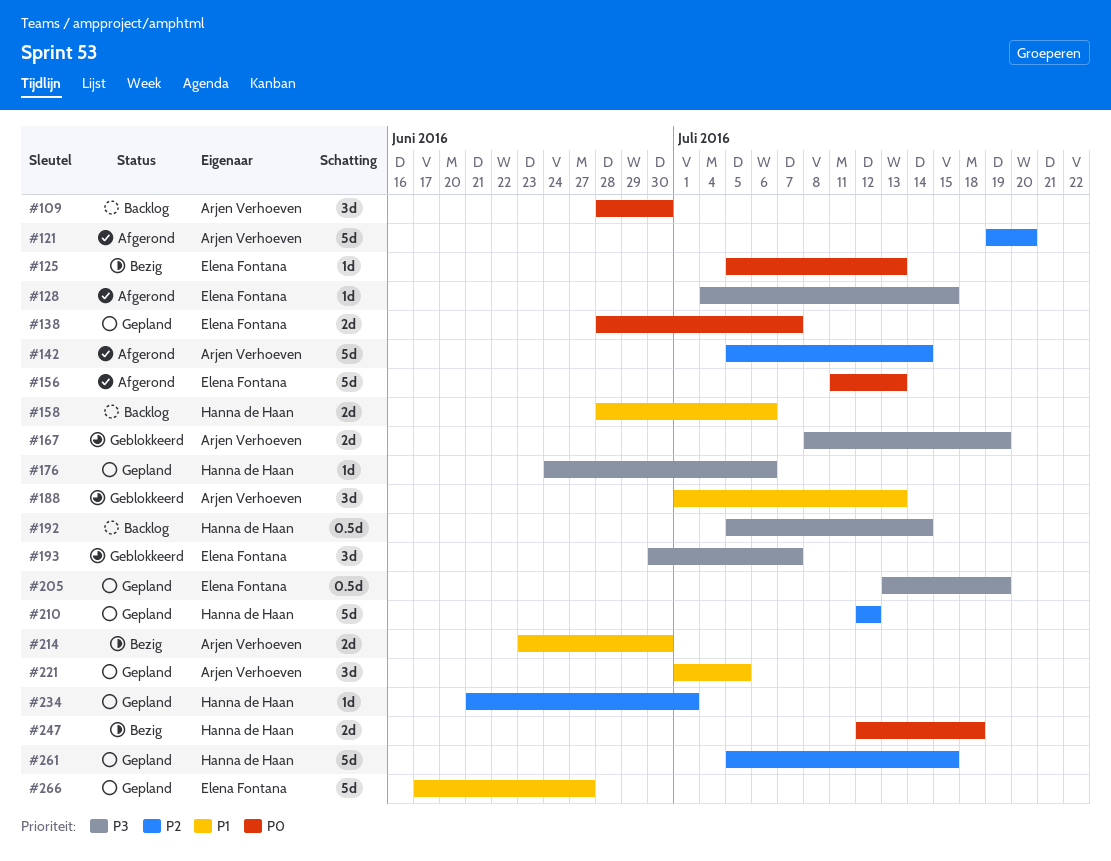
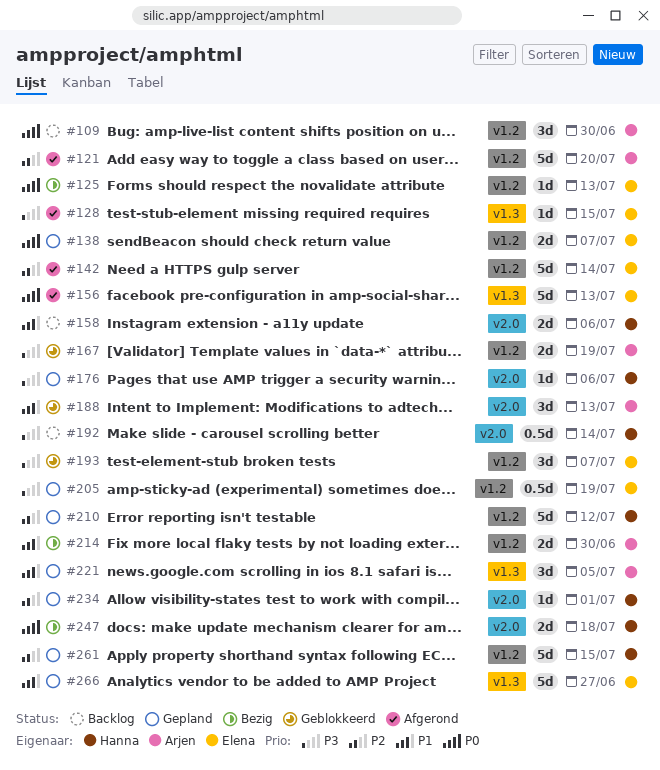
#142, owner: Arjen Verhoeven -> Elena Fontana

